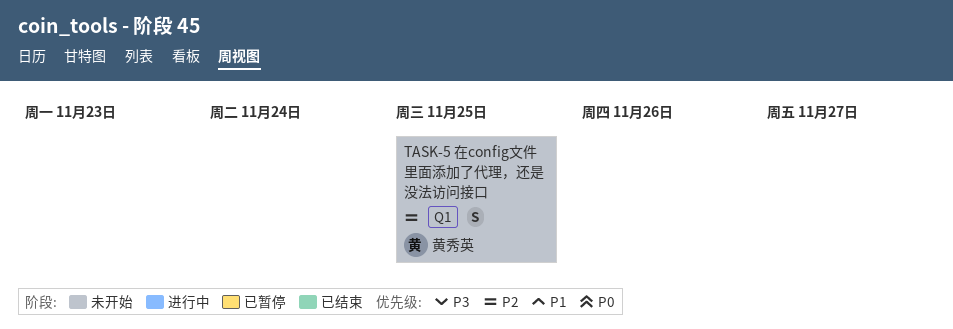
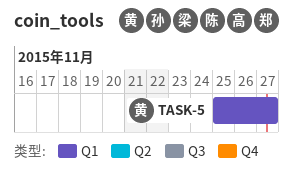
TASK-5, due: Nov 25 -> Nov 27

